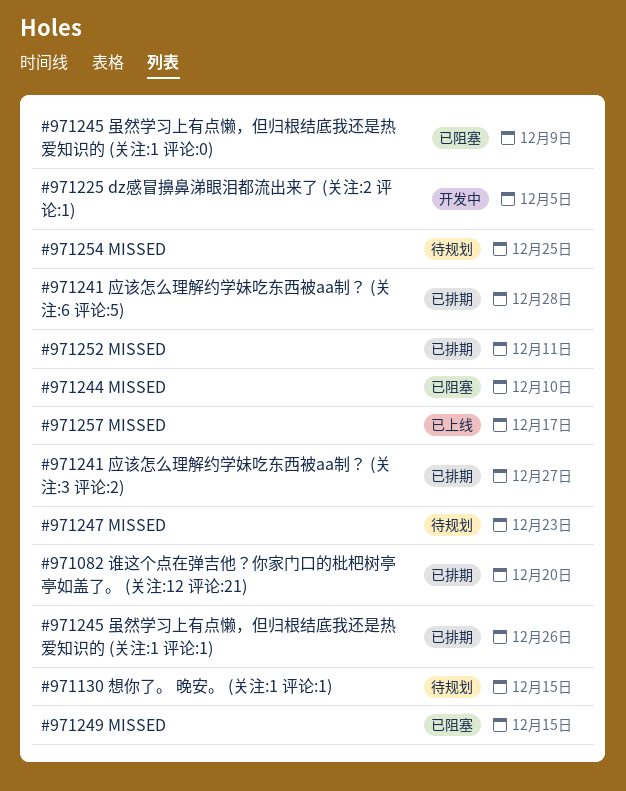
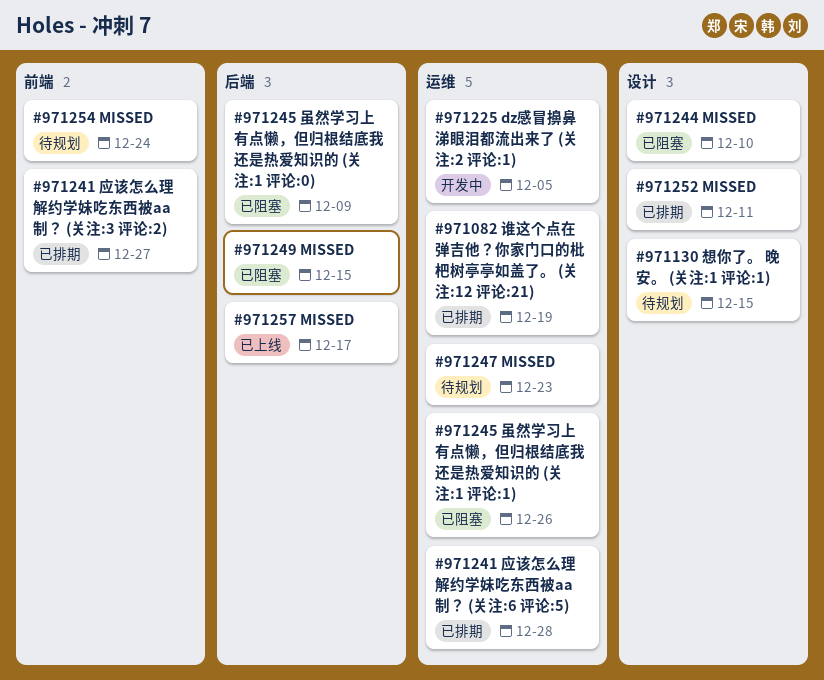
#971082 谁这个点在弹吉他？你家门口的枇杷树亭亭如盖了。 (关注:12 评论:21), due: Dec 20 -> Dec 19
#971245 虽然学习上有点懒，但归根结底我还是热爱知识的 (关注:1 评论:1), status: 已排期 -> 已阻塞
#971254 MISSED, due: Dec 25 -> Dec 24

